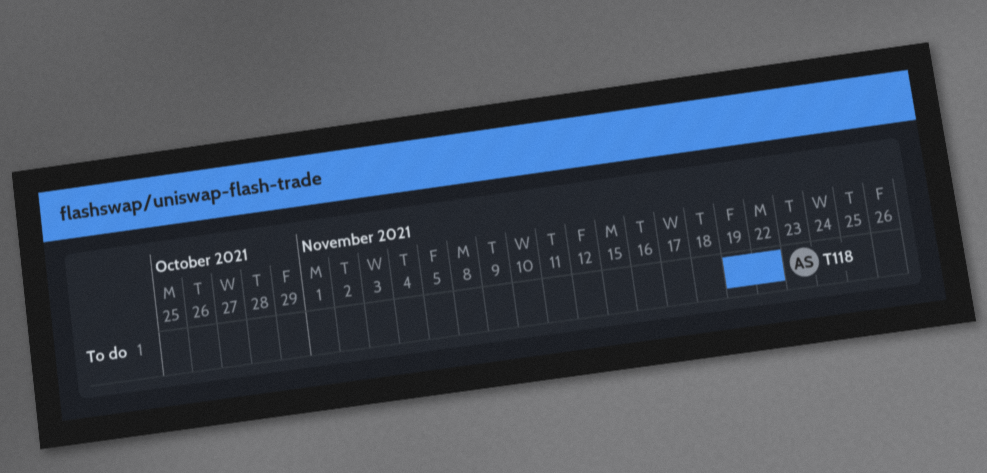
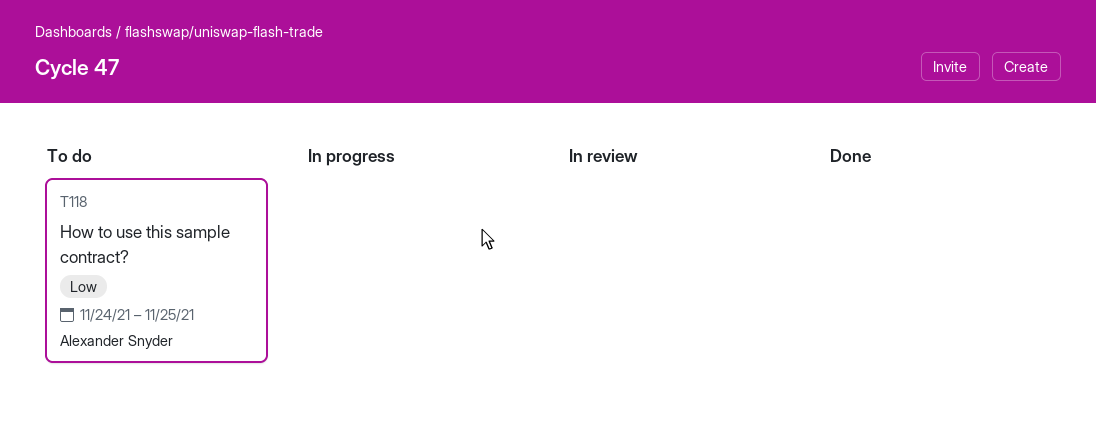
T118, start: Nov 19 -> Nov 24
T118, due: Nov 22 -> Nov 25

